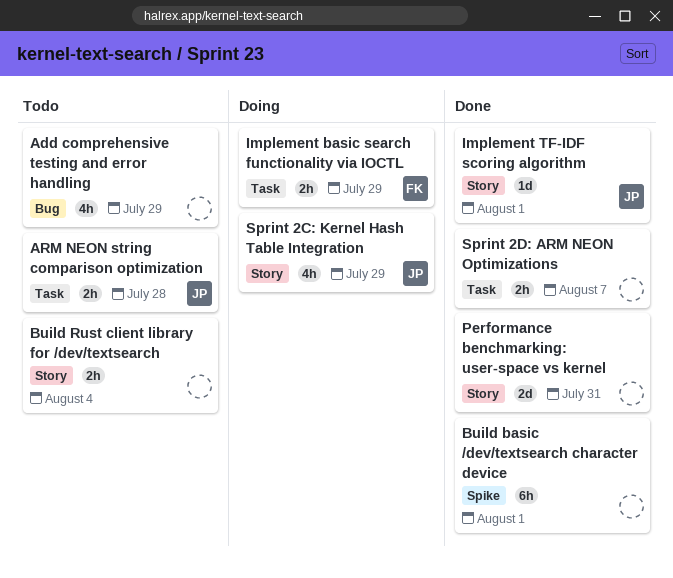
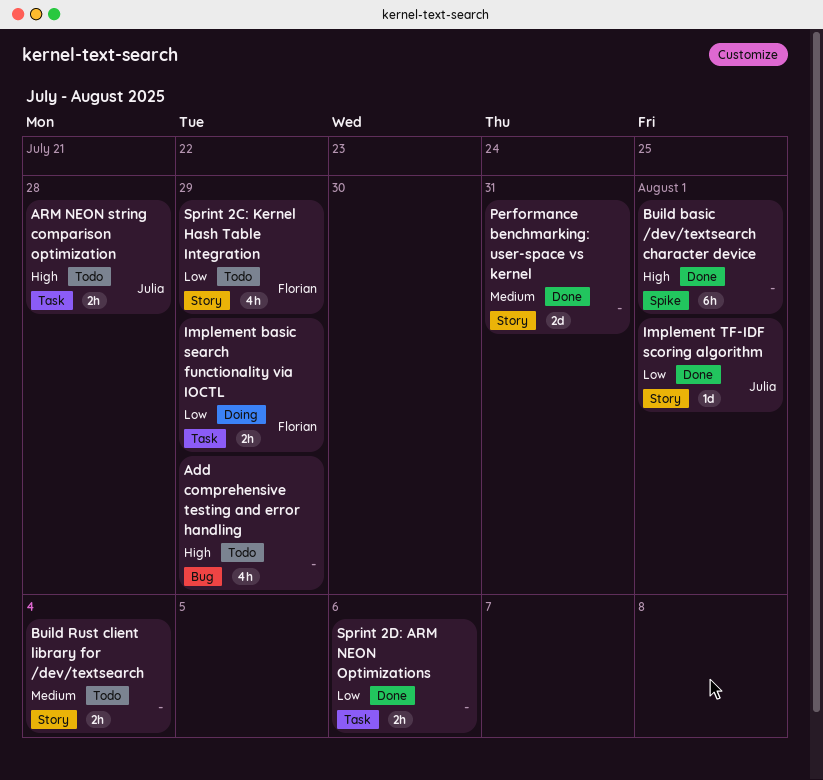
Sprint 2C: Kernel Hash Table Integration, status: Doing -> Todo
Sprint 2C: Kernel Hash Table Integration, owner: Julia -> Florian
Sprint 2D: ARM NEON Optimizations, due: Aug 7 -> Aug 6

